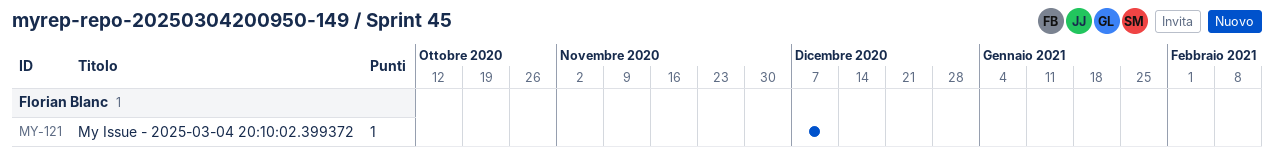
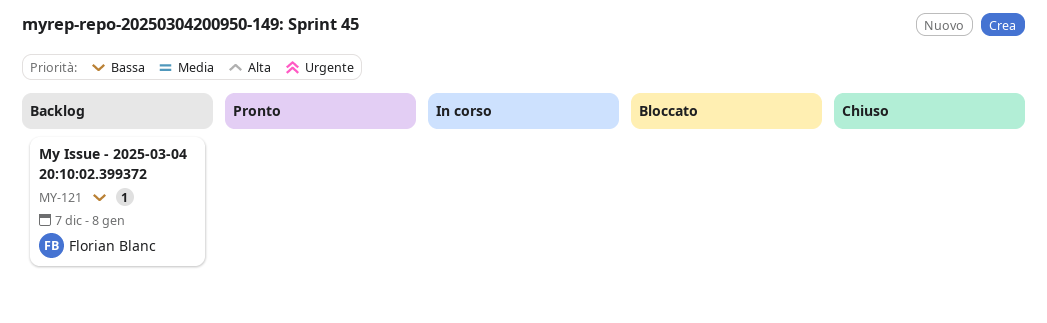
MY-121, due: Dec 11 -> Jan 8

